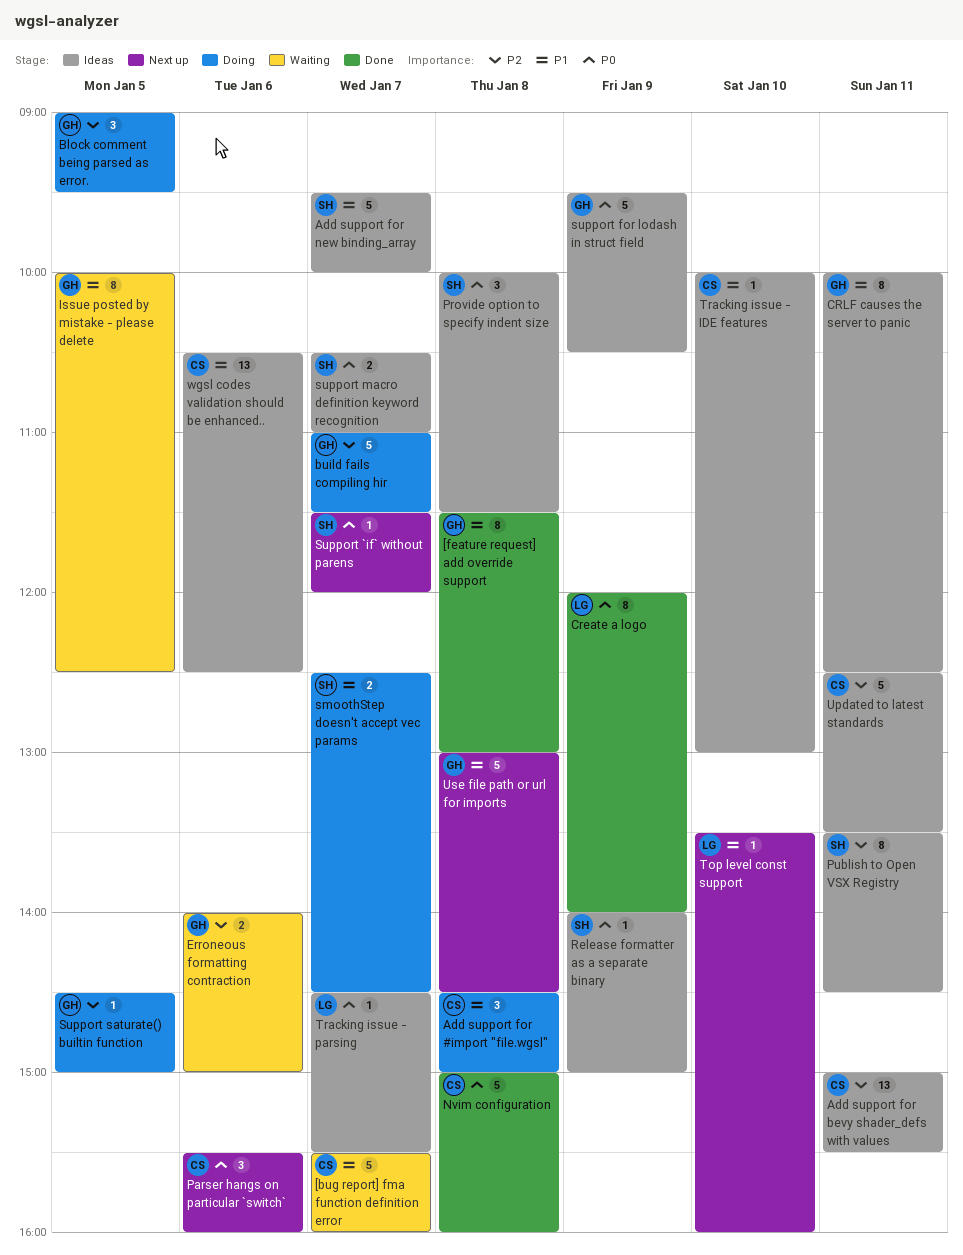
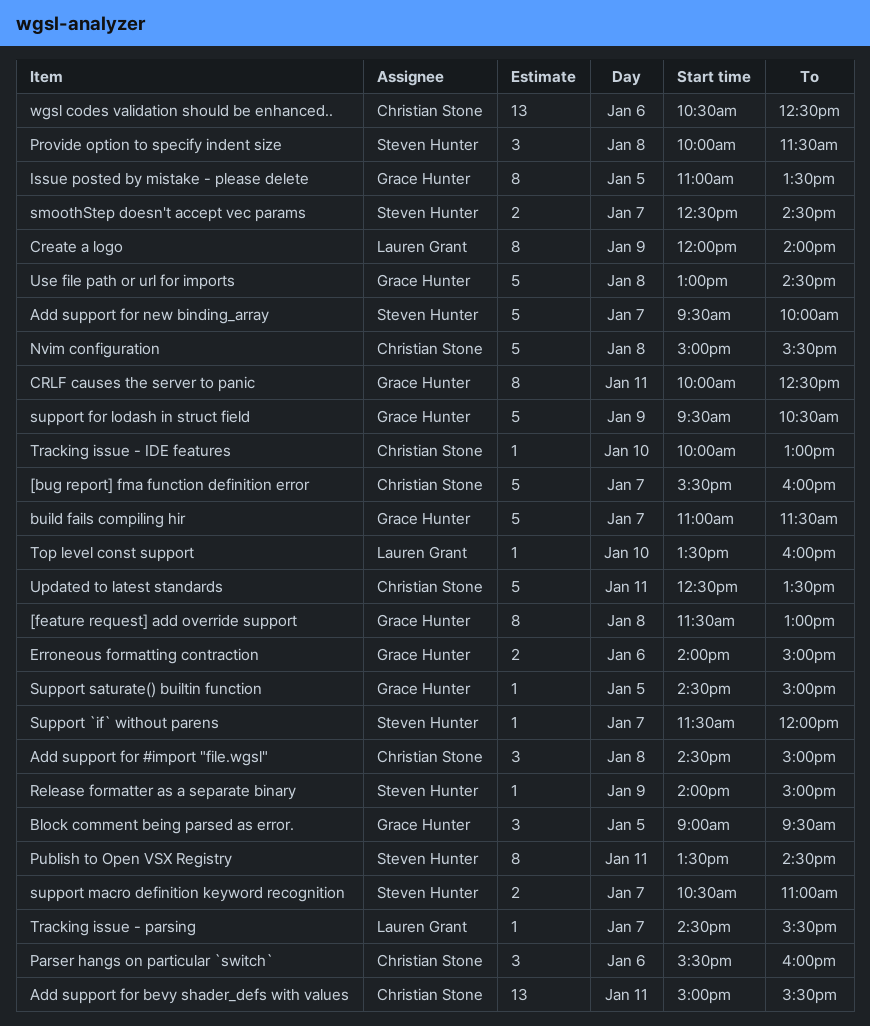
Issue posted by mistake - please delete, begins: 10:00 -> 11:00
Issue posted by mistake - please delete, ends: 12:30 -> 13:30
Nvim configuration, ends: 16:00 -> 15:30

